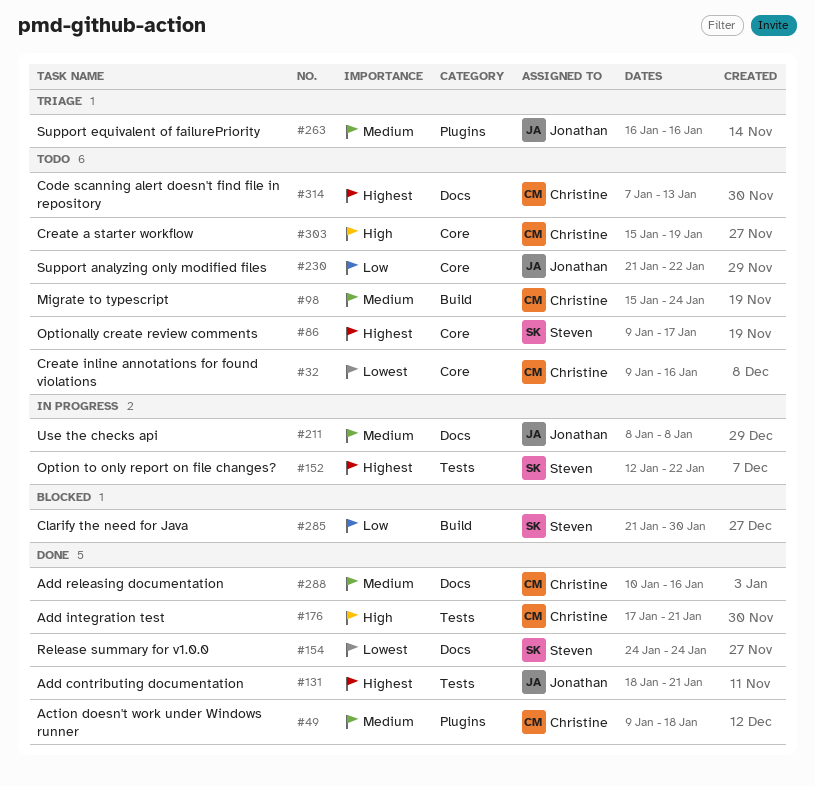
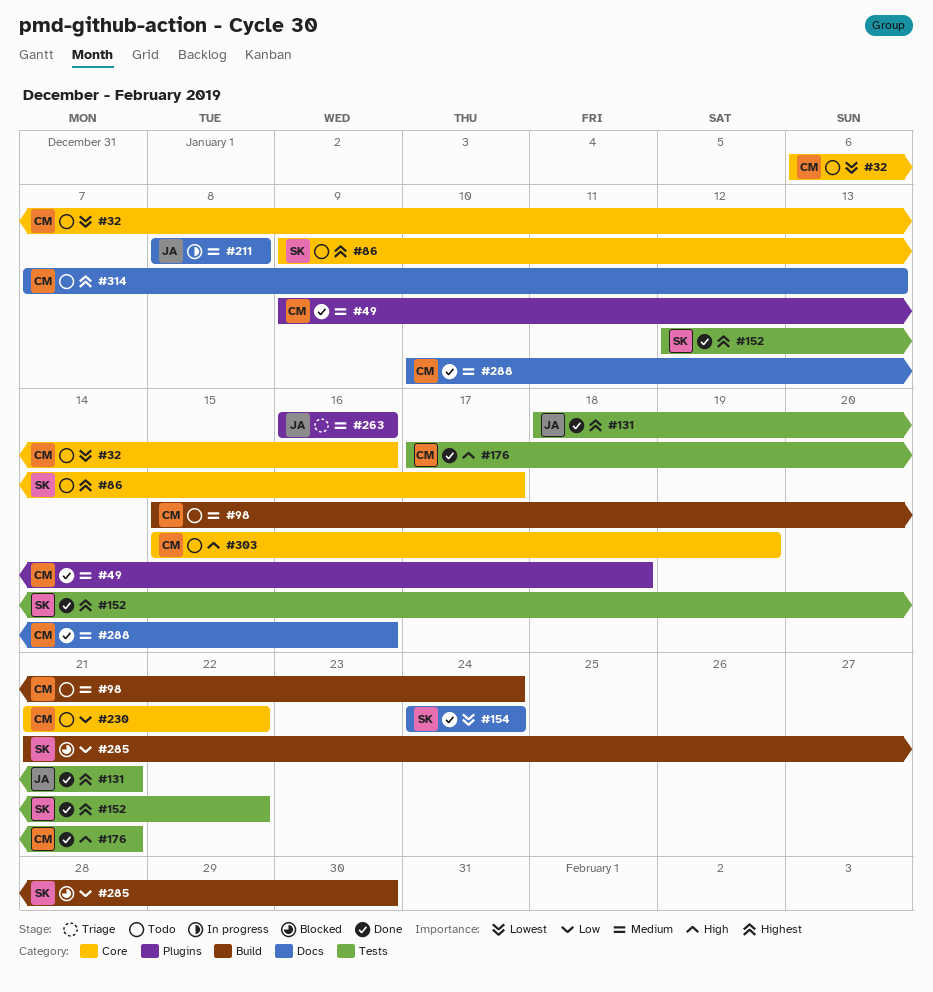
#32, start: Jan 9 -> Jan 6
#152, status: In progress -> Done
#230, owner: Jonathan -> Christine

